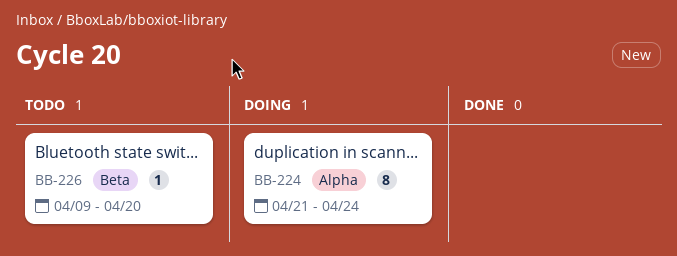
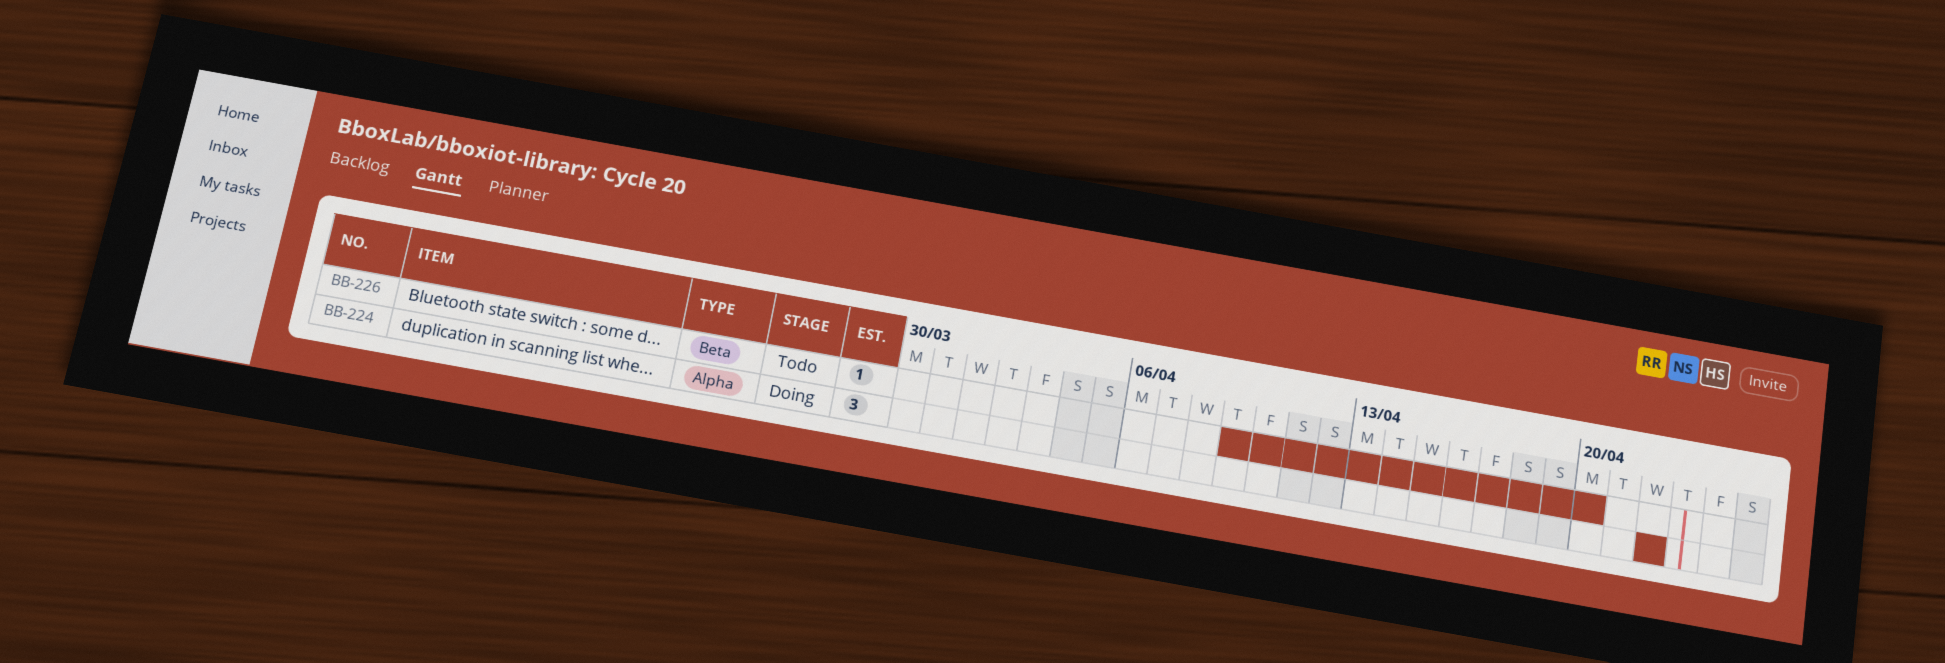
BB-224, estimate: 8 -> 3
BB-224, start: Apr 21 -> Apr 22
BB-224, due: Apr 24 -> Apr 22

